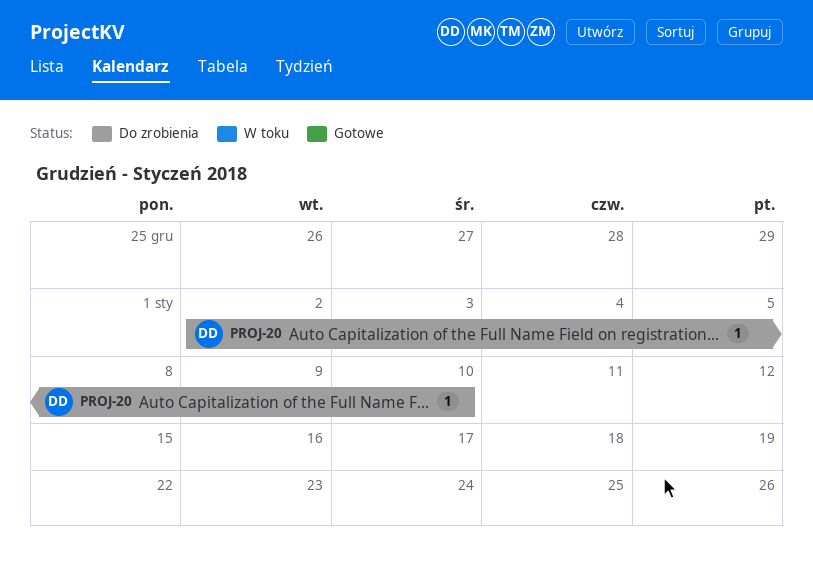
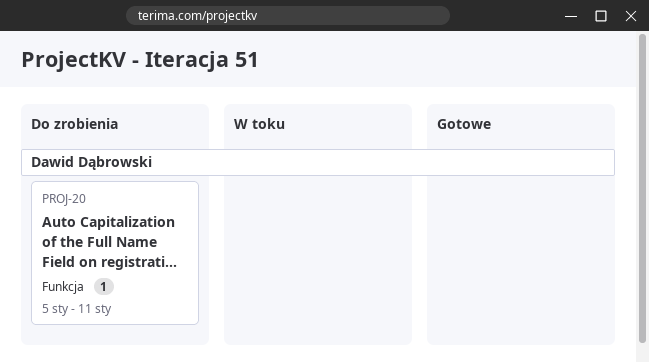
PROJ-20, start: Jan 2 -> Jan 5
PROJ-20, due: Jan 10 -> Jan 11

